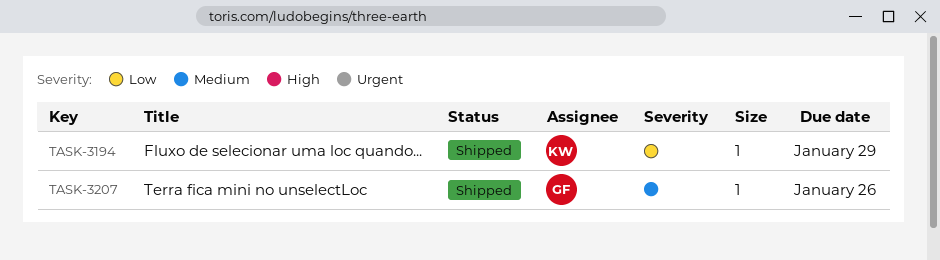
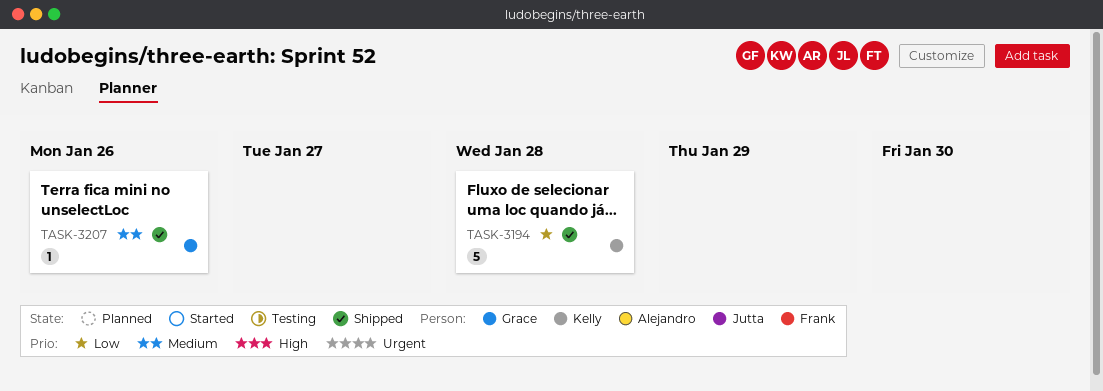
TASK-3194, estimate: 1 -> 5
TASK-3194, due: Jan 29 -> Jan 28

